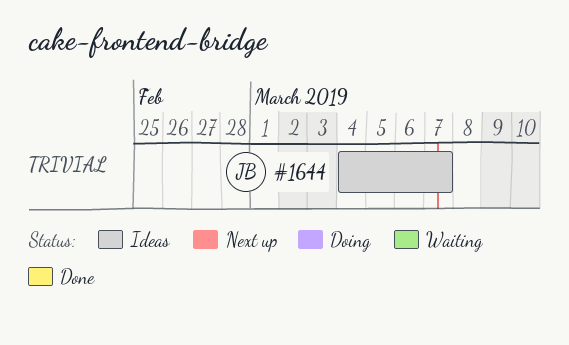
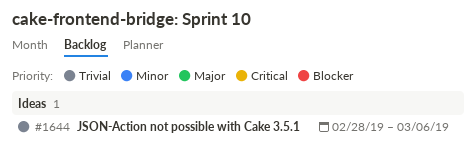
#1644, start: Mar 4 -> Feb 28
#1644, due: Mar 7 -> Mar 6

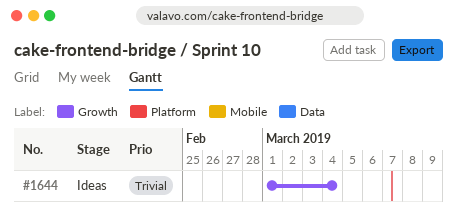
#1644, start: Feb 28 -> Mar 1
#1644, due: Mar 6 -> Mar 4

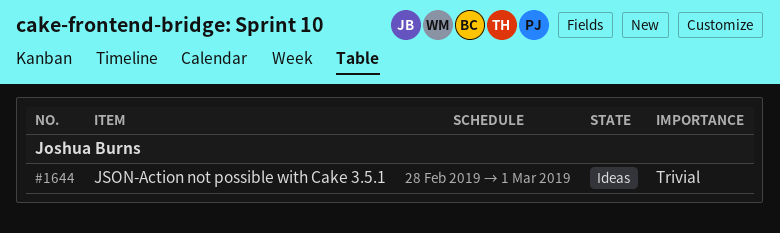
#1644, start: Mar 1 -> Feb 28
#1644, due: Mar 4 -> Mar 1

